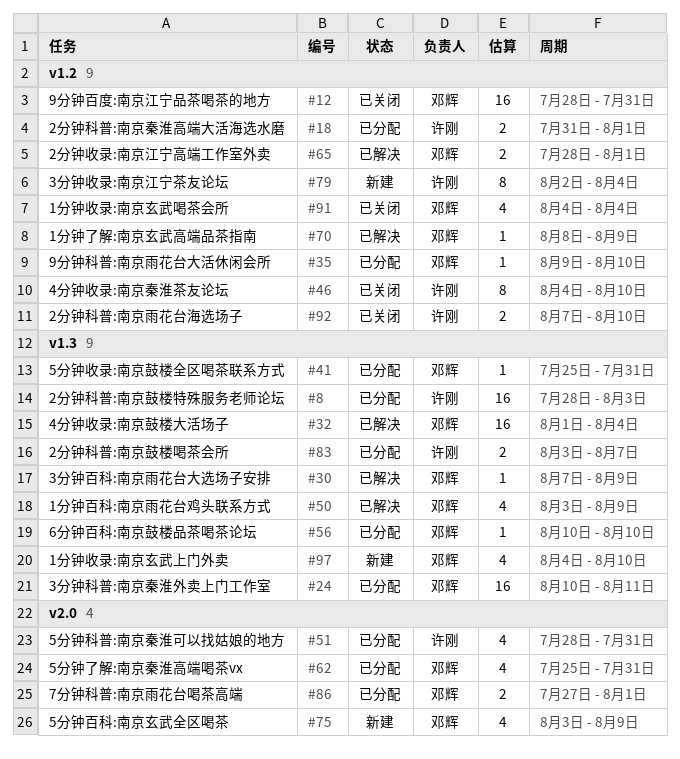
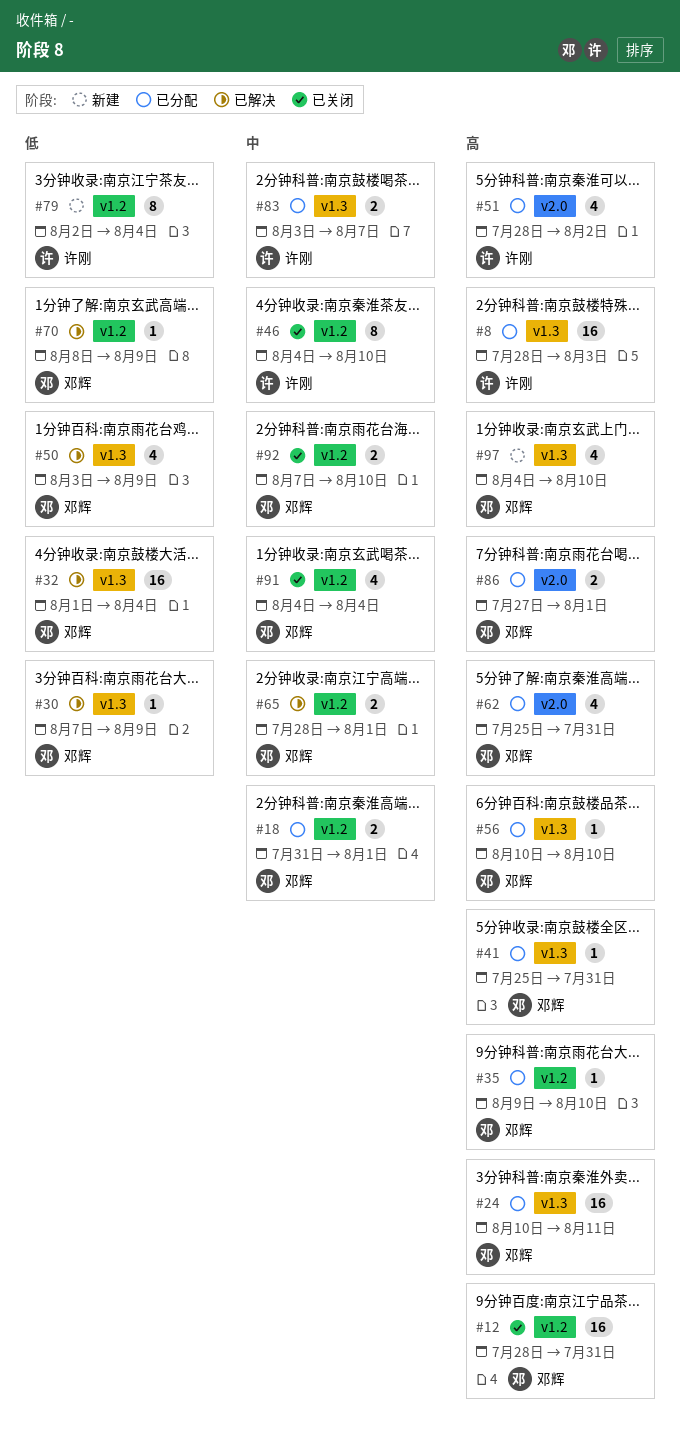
#18, owner: 许刚 -> 邓辉
#51, due: Jul 31 -> Aug 2
#75: present -> none
#92, owner: 许刚 -> 邓辉

